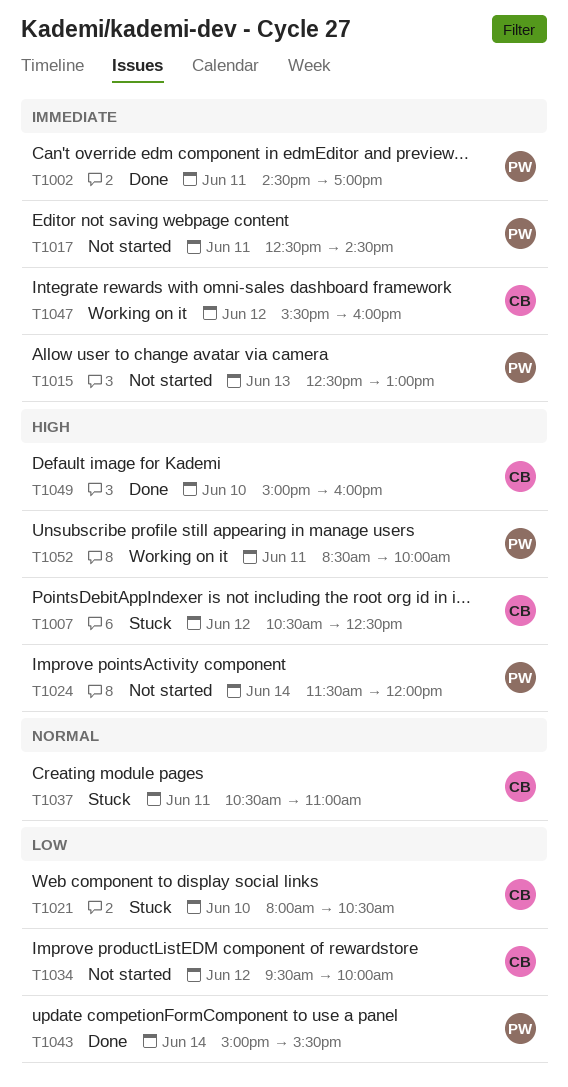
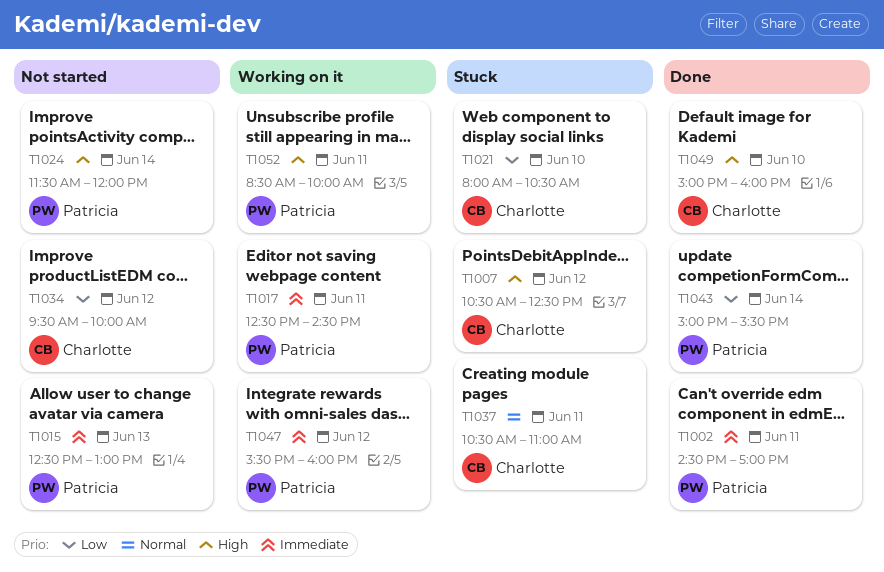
T1017, status: Not started -> Working on it
T1047, owner: Charlotte -> Patricia

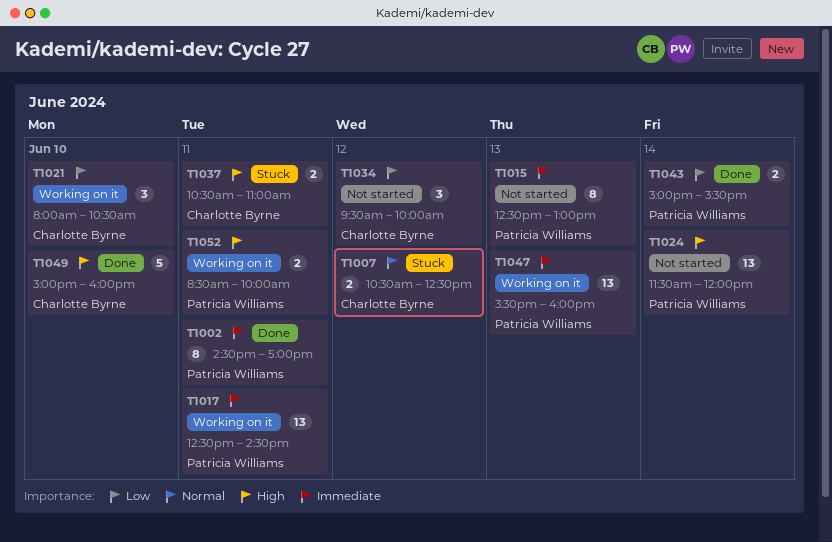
T1007, priority: High -> Normal
T1021, status: Stuck -> Working on it
T1037, priority: Normal -> High
T1047, day: Jun 12 -> Jun 13

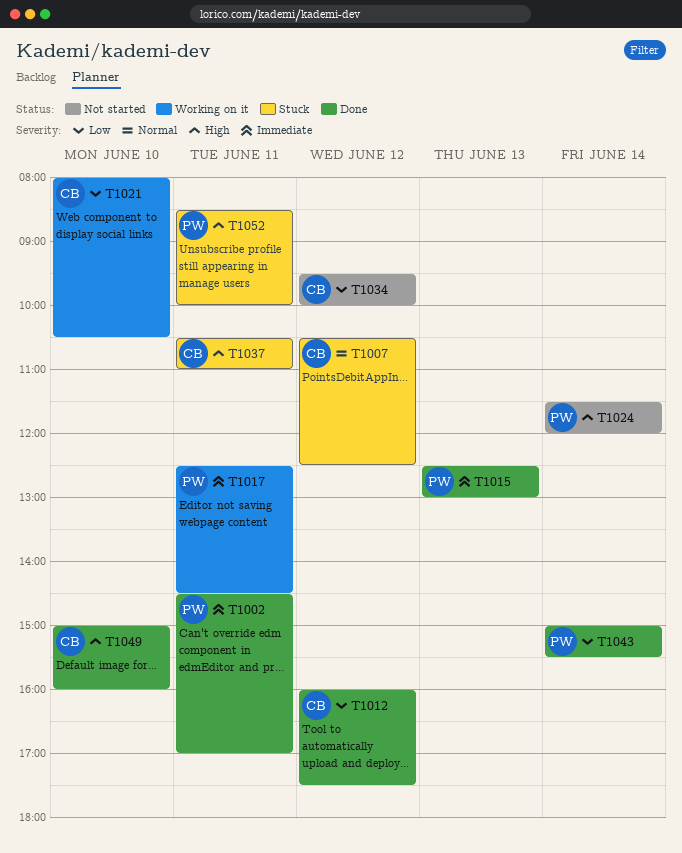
T1012: none -> present
T1015, status: Not started -> Done
T1047: present -> none
T1052, status: Working on it -> Stuck

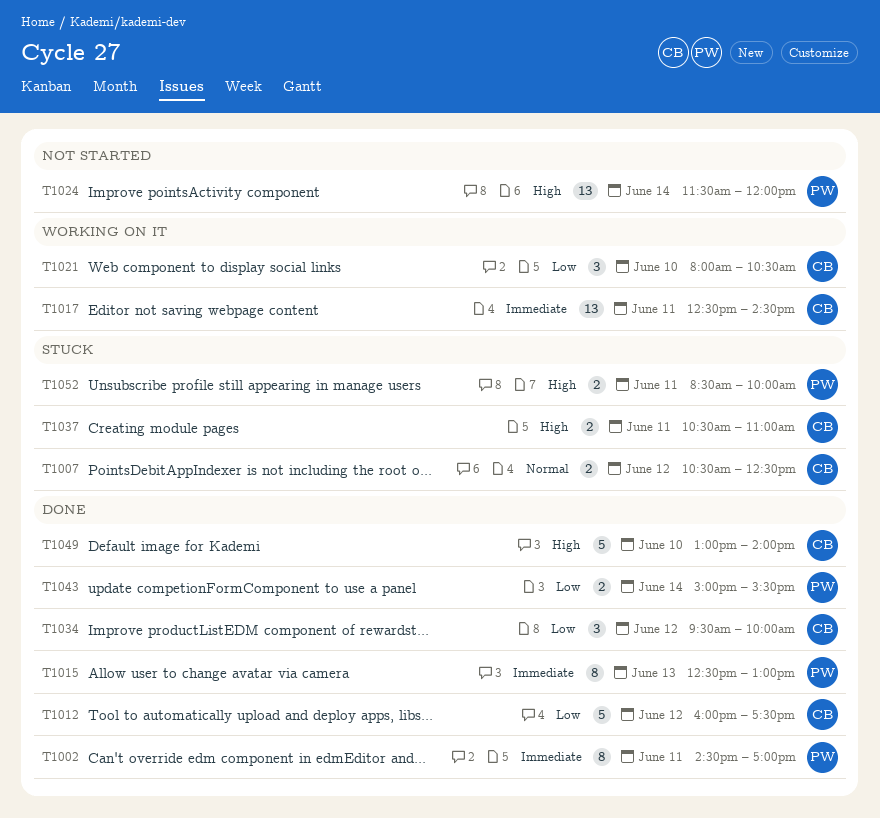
T1017, owner: PW -> CB
T1034, status: Not started -> Done
T1049, begins: 15:00 -> 13:00
T1049, ends: 16:00 -> 14:00

